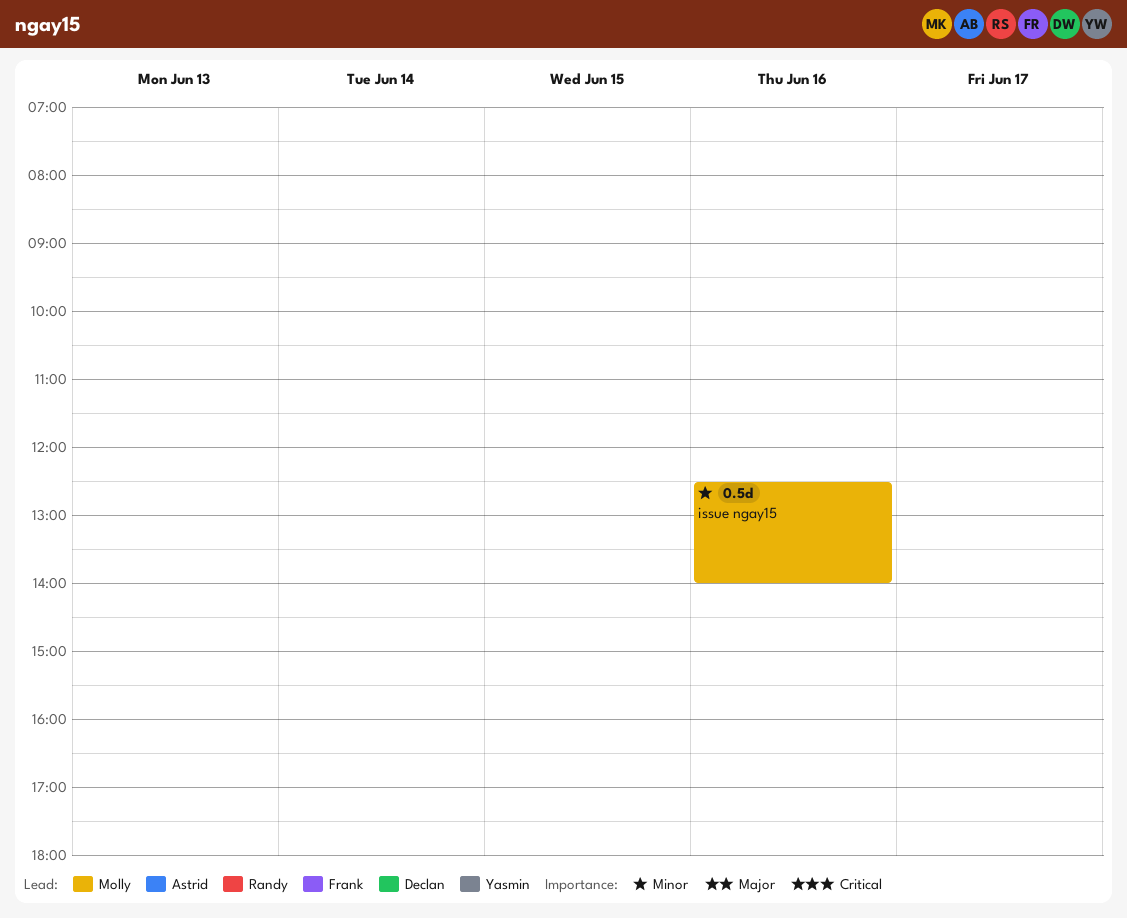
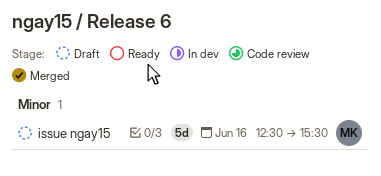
issue ngay15, estimate: 0.5d -> 5d
issue ngay15, ends: 14:00 -> 15:30

